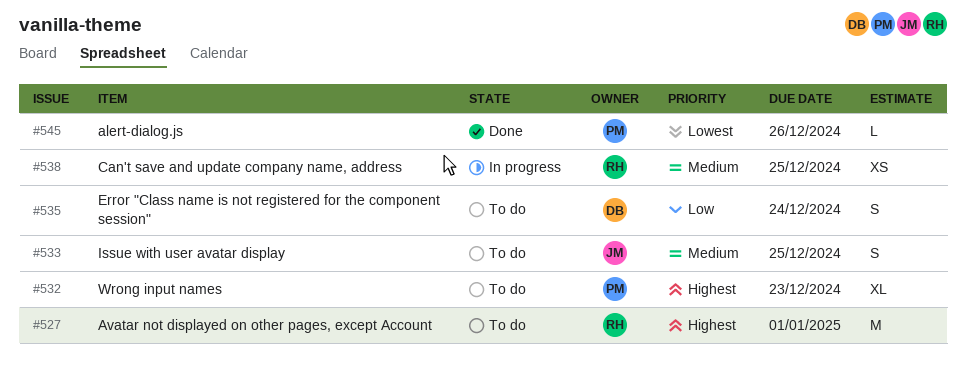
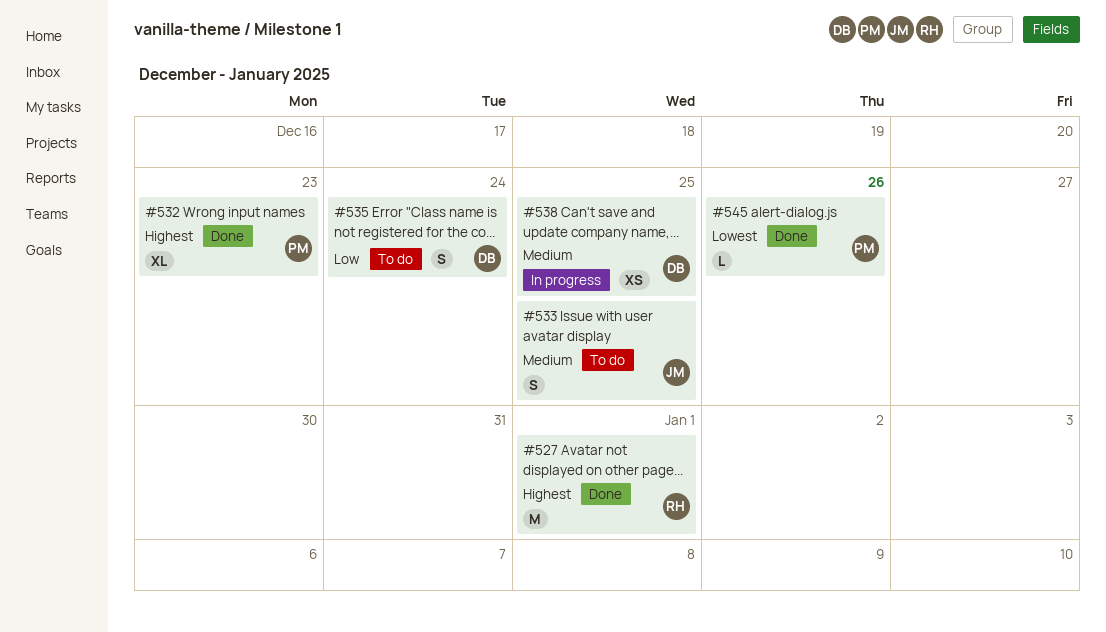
#527, status: To do -> Done
#532, status: To do -> Done
#538, owner: RH -> DB

